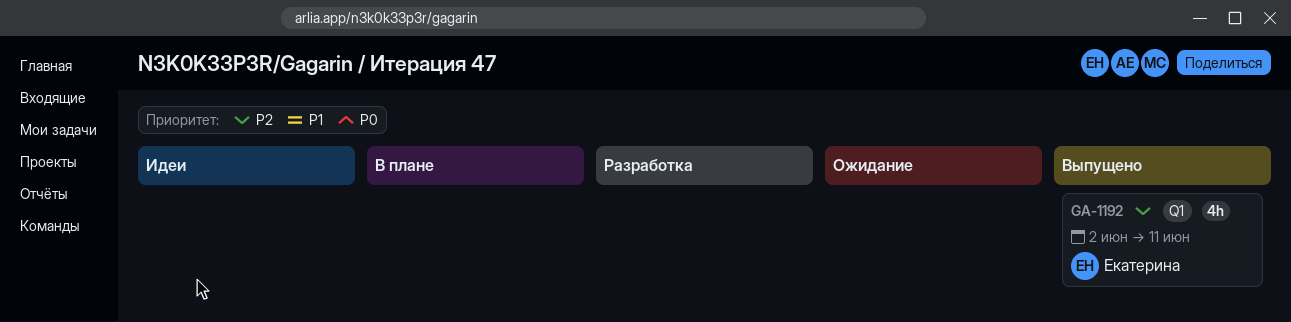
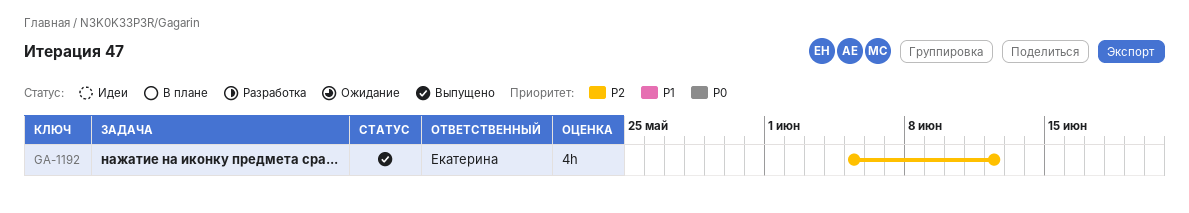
GA-1192, start: Jun 2 -> Jun 5
GA-1192, due: Jun 11 -> Jun 12

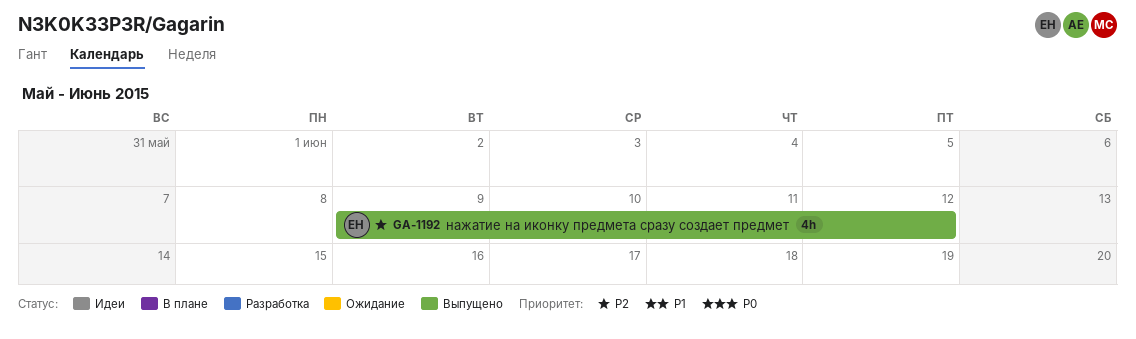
GA-1192, start: Jun 5 -> Jun 9

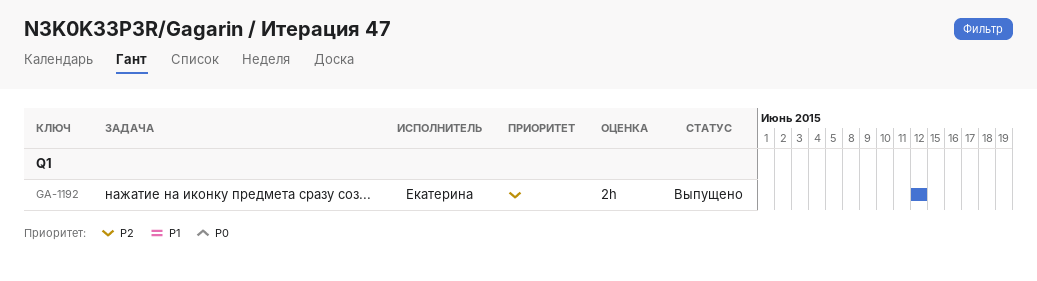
GA-1192, estimate: 4h -> 2h
GA-1192, start: Jun 9 -> Jun 12

